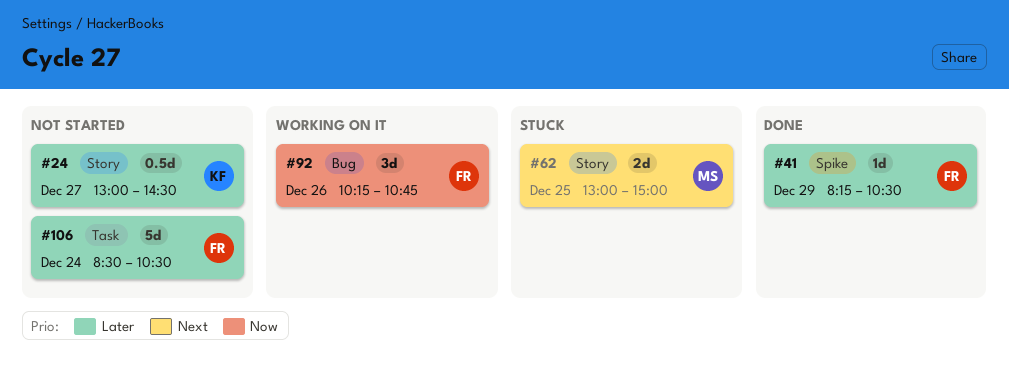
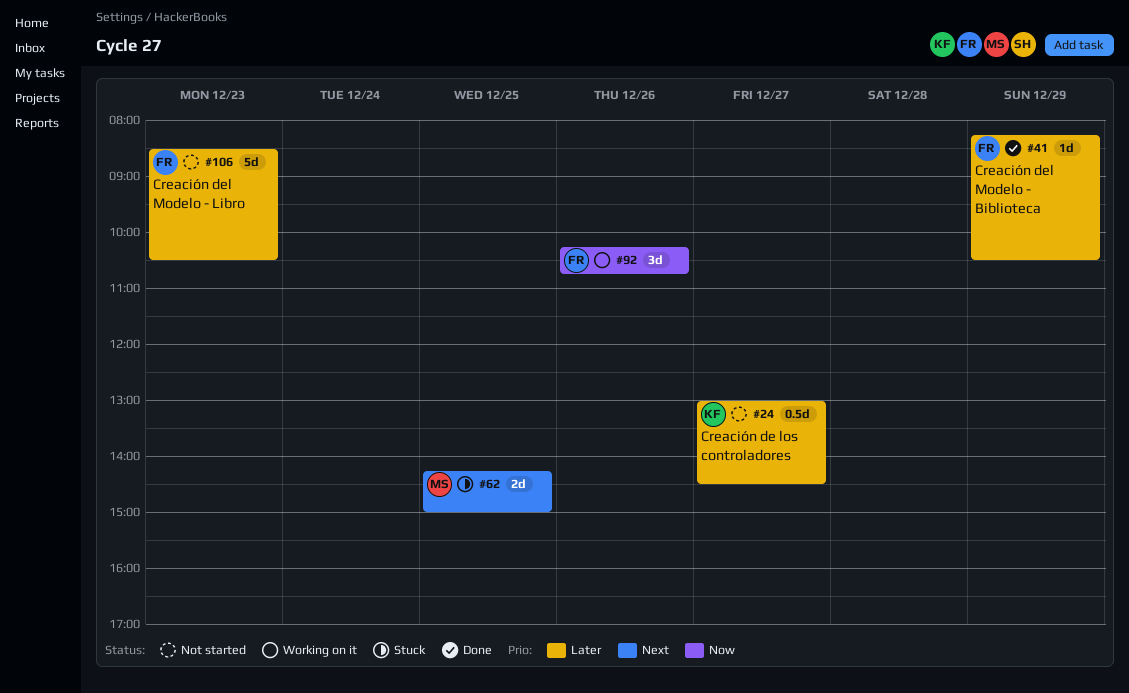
#62, begins: 13:00 -> 14:15
#106, day: Dec 24 -> Dec 23

